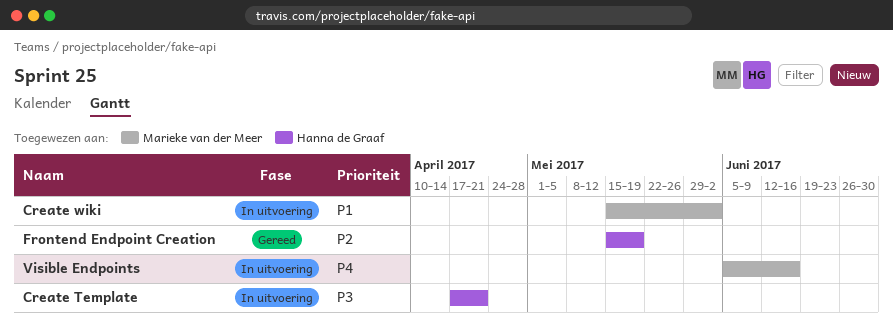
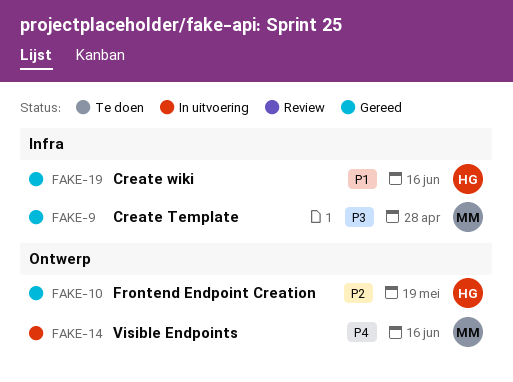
Create Template, status: In uitvoering -> Gereed
Create Template, owner: Hanna de Graaf -> Marieke van der Meer
Create Template, due: Apr 21 -> Apr 28
Create wiki, status: In uitvoering -> Gereed
Create wiki, owner: Marieke van der Meer -> Hanna de Graaf
Create wiki, due: Jun 2 -> Jun 16

